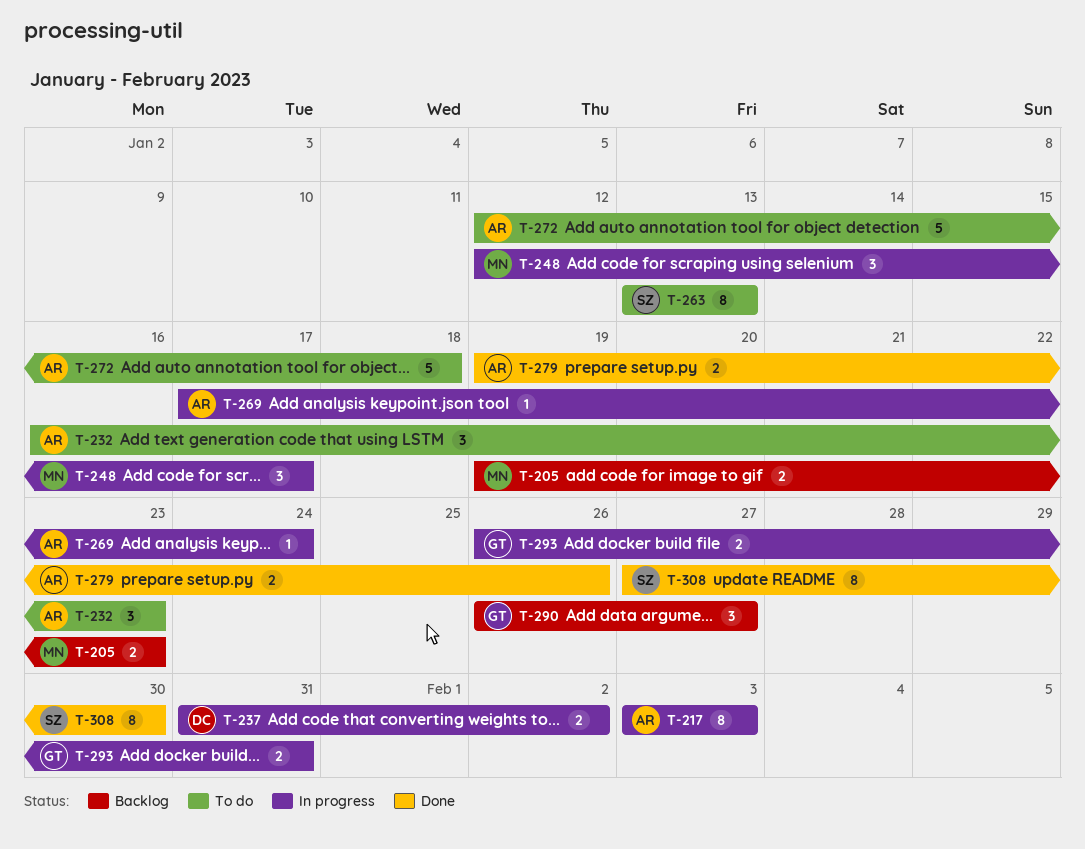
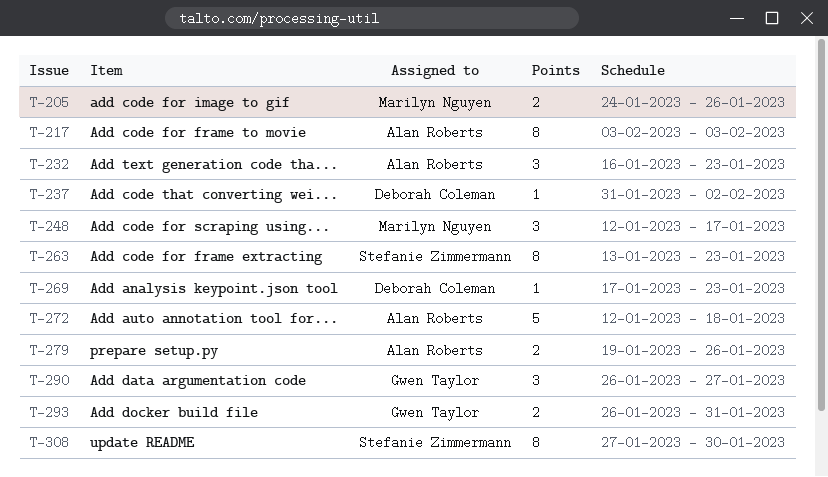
T-205, start: Jan 19 -> Jan 24
T-205, due: Jan 23 -> Jan 26
T-237, estimate: 2 -> 1
T-263, due: Jan 13 -> Jan 23
T-269, owner: Alan Roberts -> Deborah Coleman
T-269, due: Jan 24 -> Jan 23

